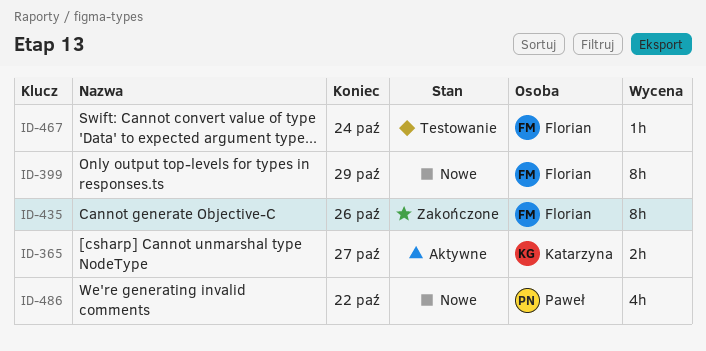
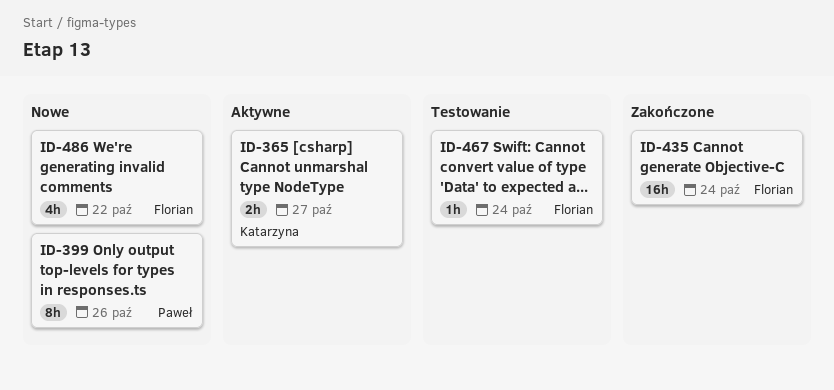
ID-399, owner: Florian -> Paweł
ID-399, due: Oct 29 -> Oct 26
ID-435, estimate: 8h -> 16h
ID-435, due: Oct 26 -> Oct 24
ID-486, owner: Paweł -> Florian

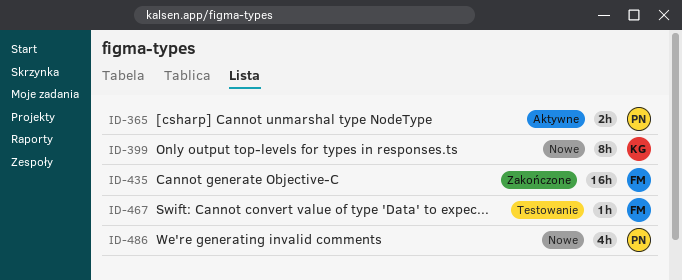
ID-365, owner: Katarzyna -> Paweł
ID-399, owner: Paweł -> Katarzyna
ID-486, owner: Florian -> Paweł

